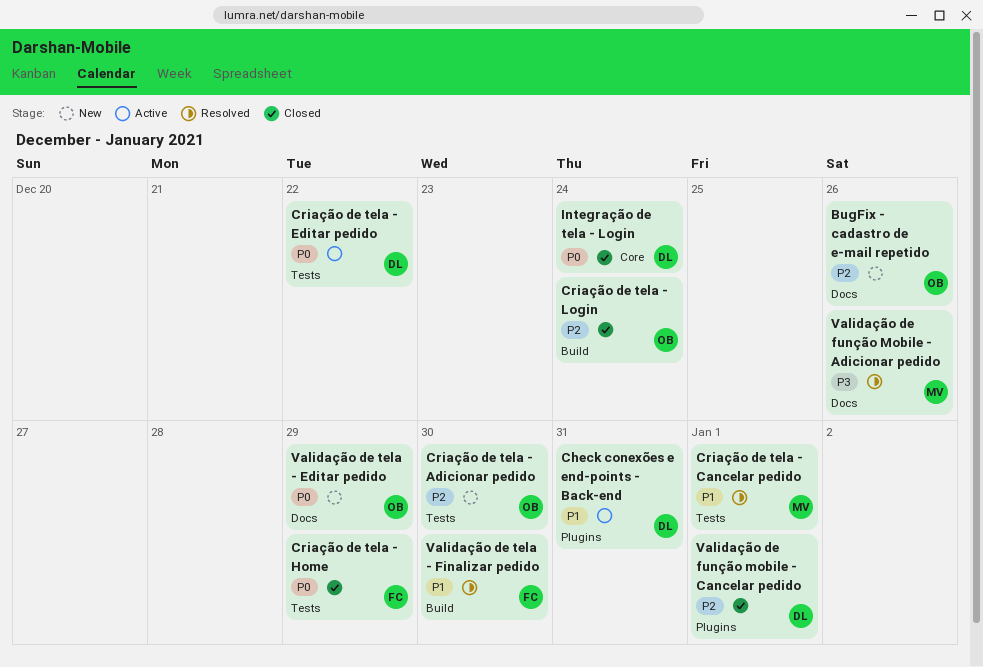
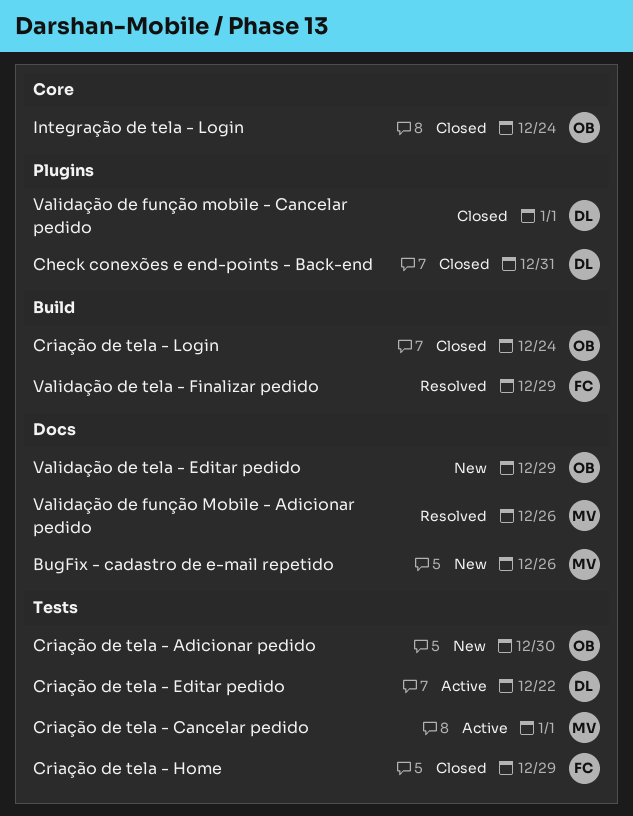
BugFix - cadastro de e-mail repetido, owner: OB -> MV
Check conexões e end-points - Back-end, status: Active -> Closed
Criação de tela - Cancelar pedido, status: Resolved -> Active
Integração de tela - Login, owner: DL -> OB
Validação de tela - Finalizar pedido, due: Dec 30 -> Dec 29

